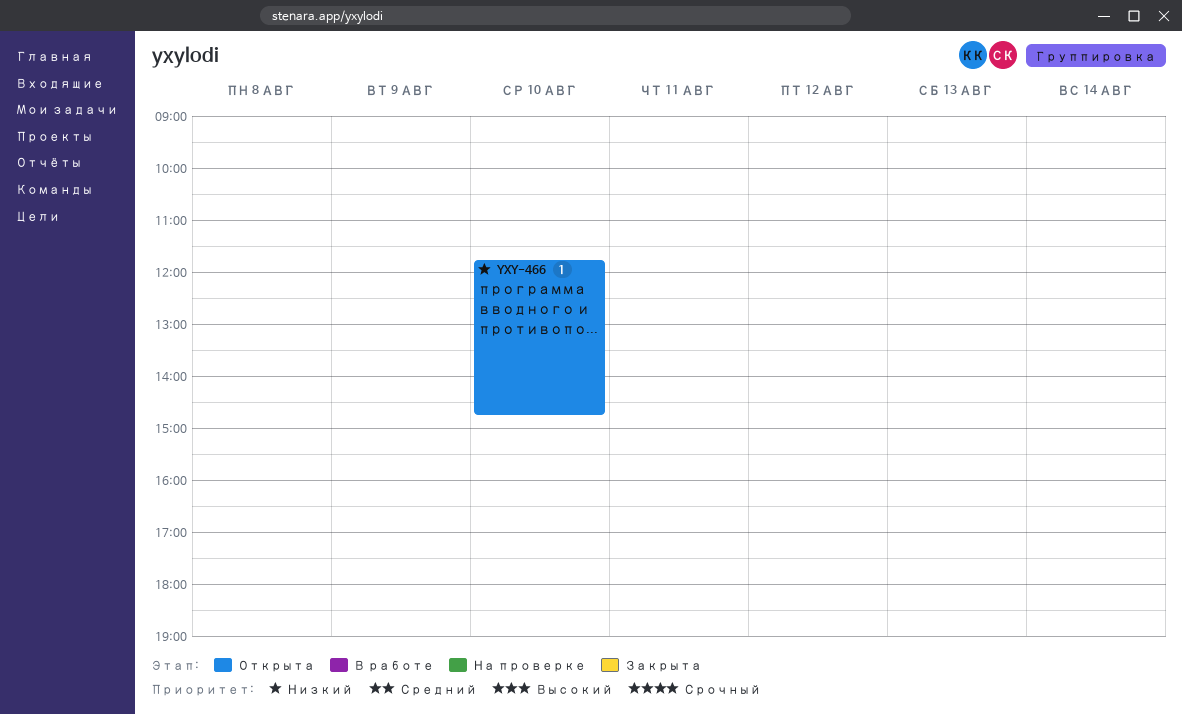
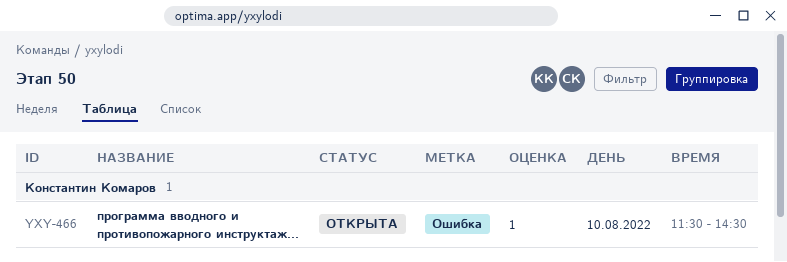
YXY-466, begins: 11:45 -> 11:30
YXY-466, ends: 14:45 -> 14:30

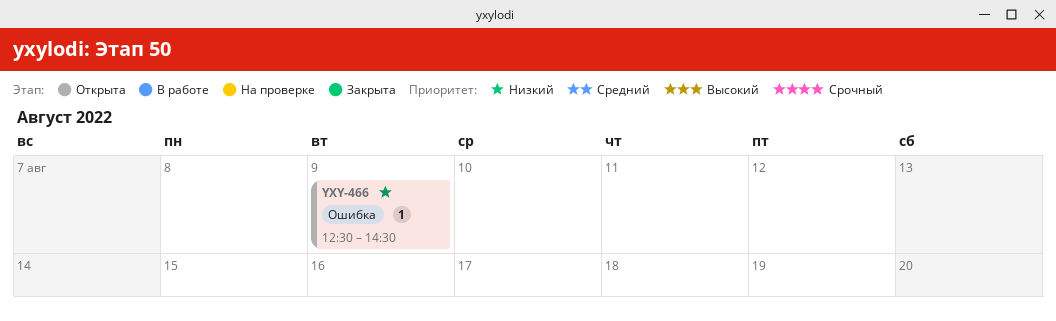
YXY-466, day: Aug 10 -> Aug 9
YXY-466, begins: 11:30 -> 12:30

